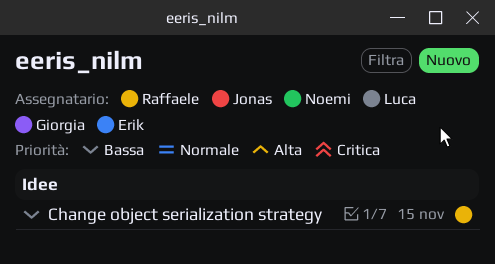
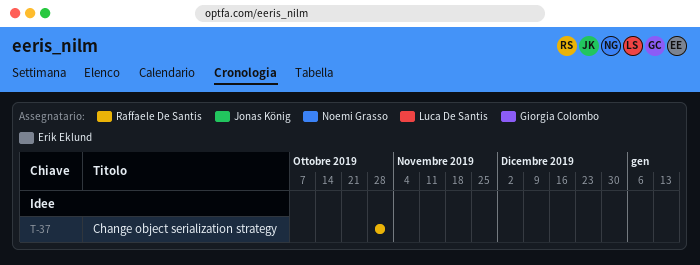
Change object serialization strategy, due: Nov 15 -> Nov 1

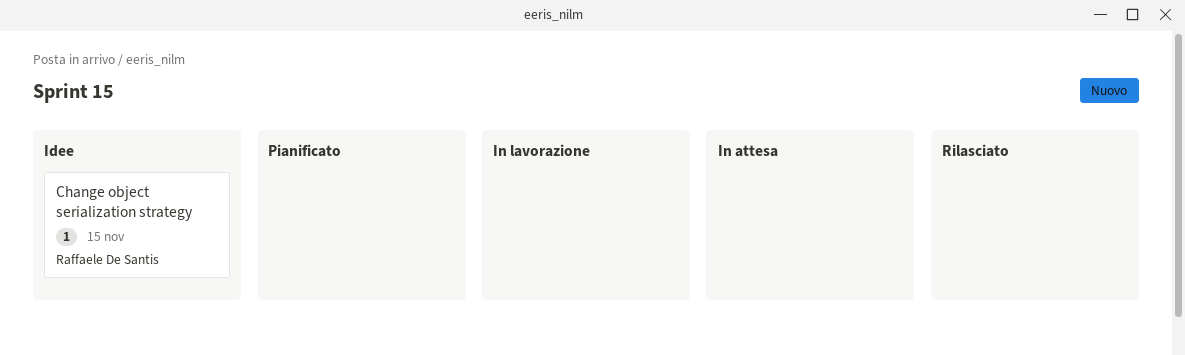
Change object serialization strategy, due: Nov 1 -> Nov 15

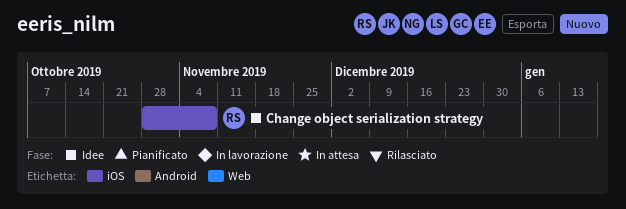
Change object serialization strategy, due: Nov 15 -> Nov 8

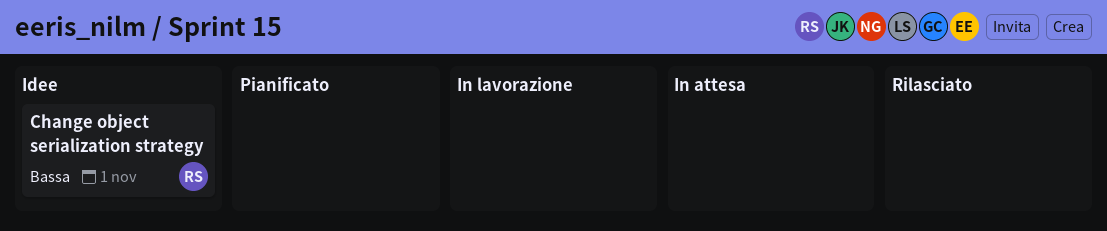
Change object serialization strategy, due: Nov 8 -> Nov 1

